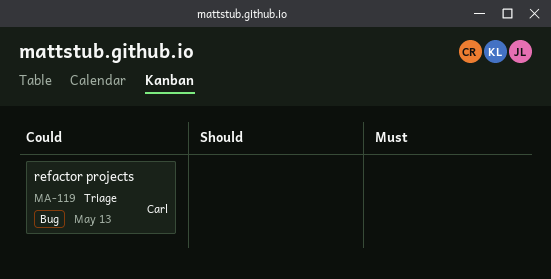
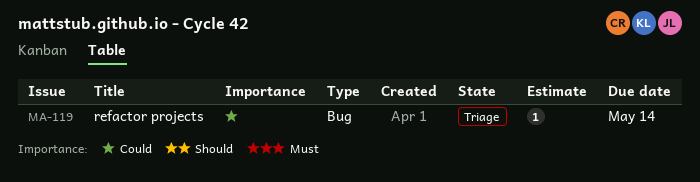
MA-119, due: May 13 -> May 14

